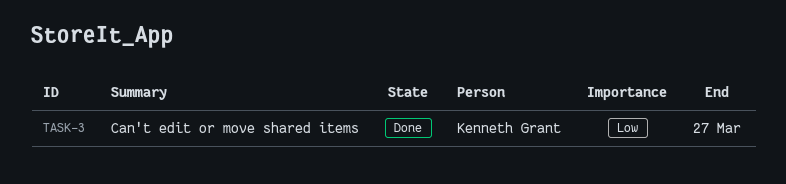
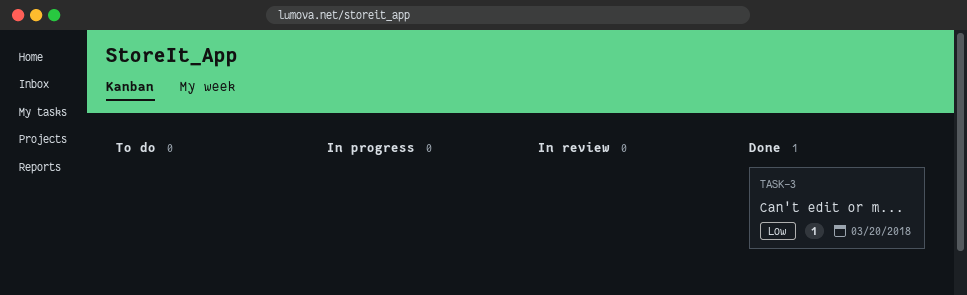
TASK-3, due: Mar 27 -> Mar 20

